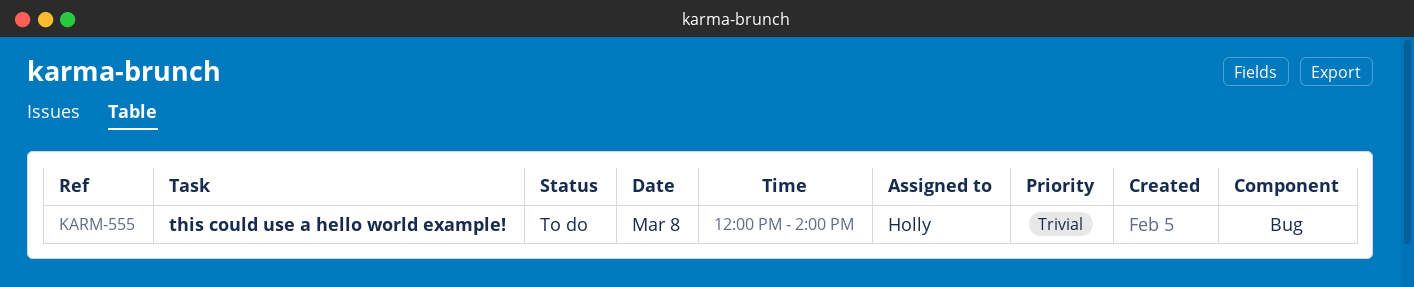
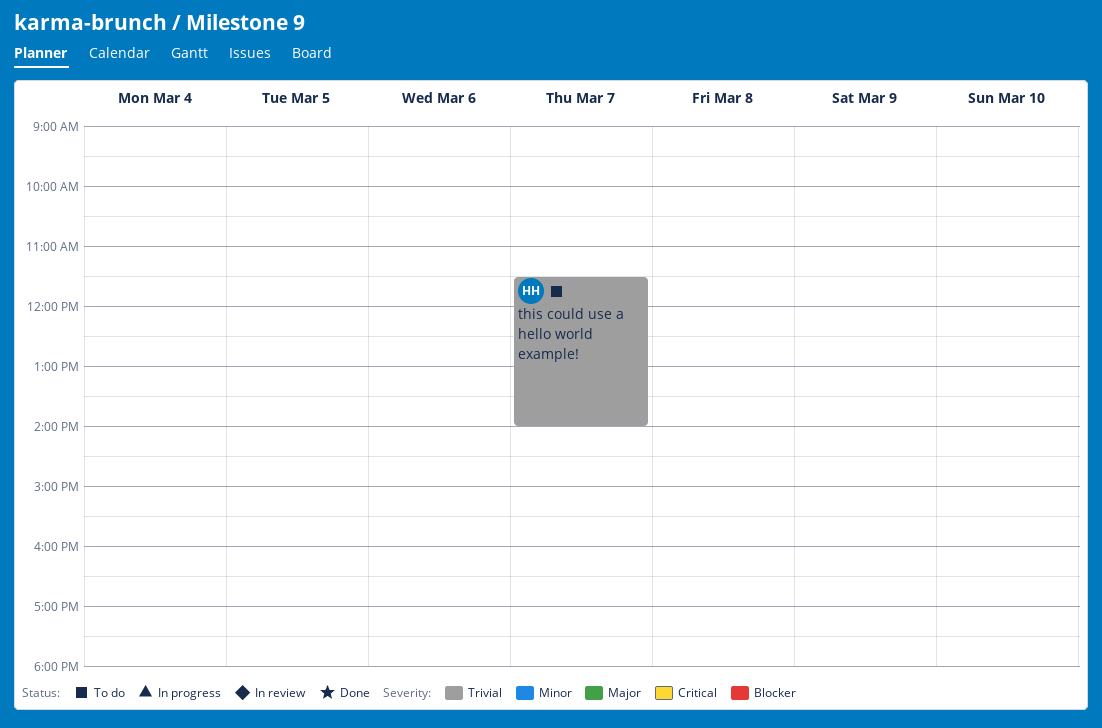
this could use a hello world example!, day: Mar 8 -> Mar 7
this could use a hello world example!, begins: 12:00 -> 11:30

